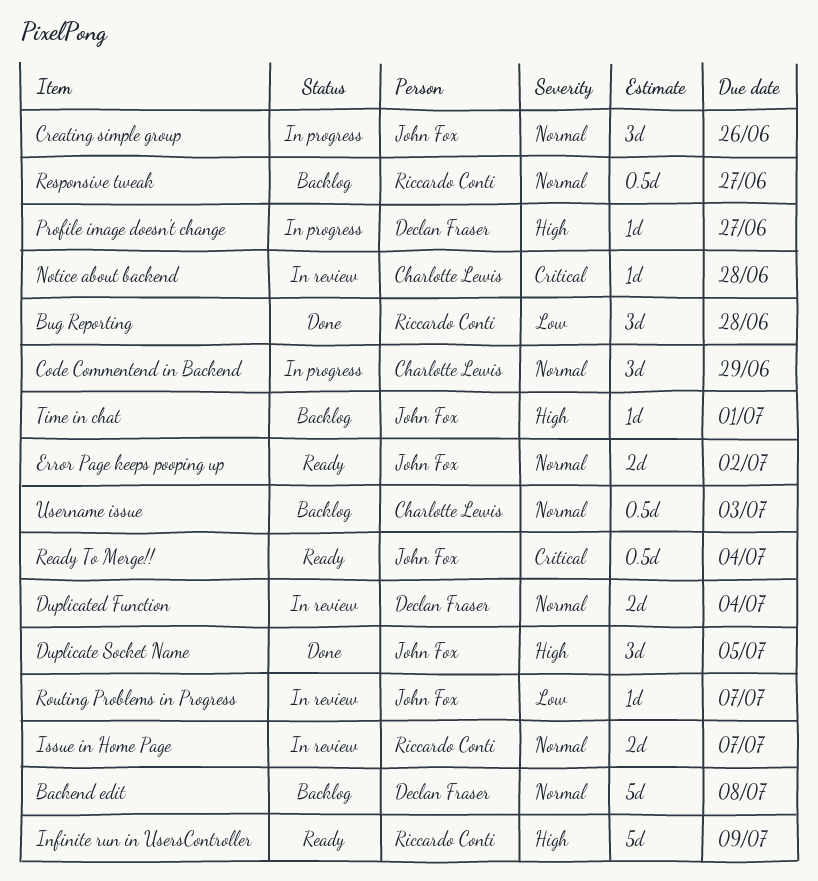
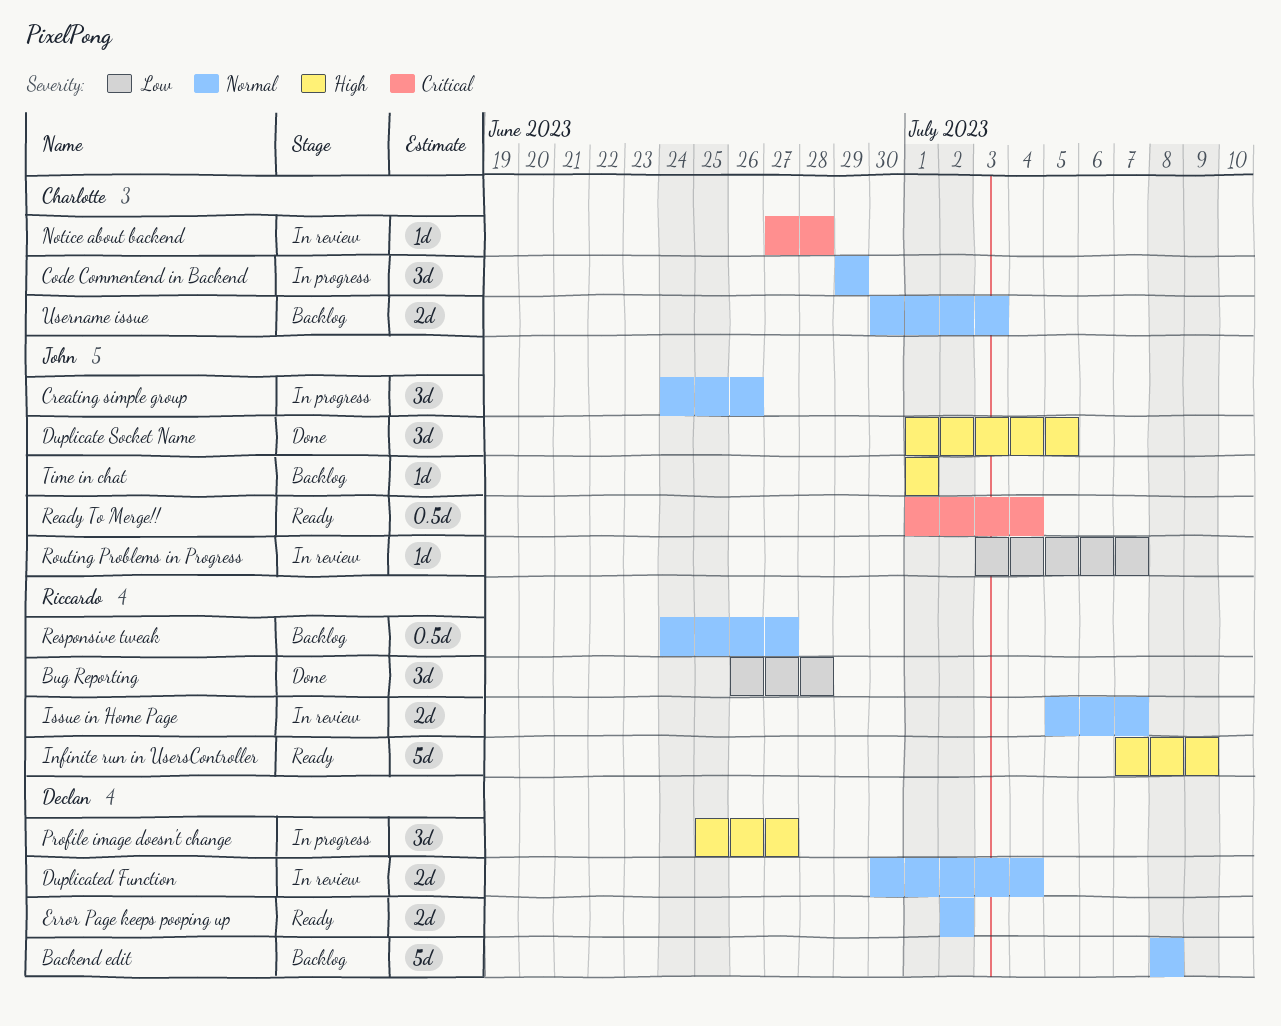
Error Page keeps pooping up, owner: John Fox -> Declan Fraser
Profile image doesn't change, estimate: 1d -> 3d
Username issue, estimate: 0.5d -> 2d

